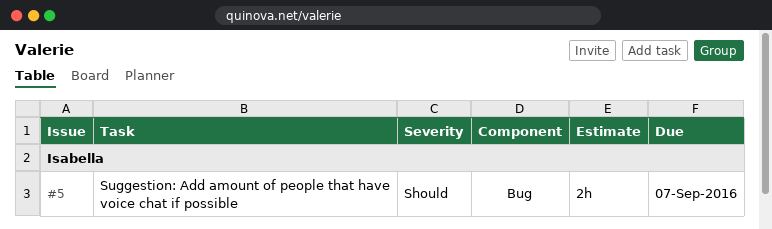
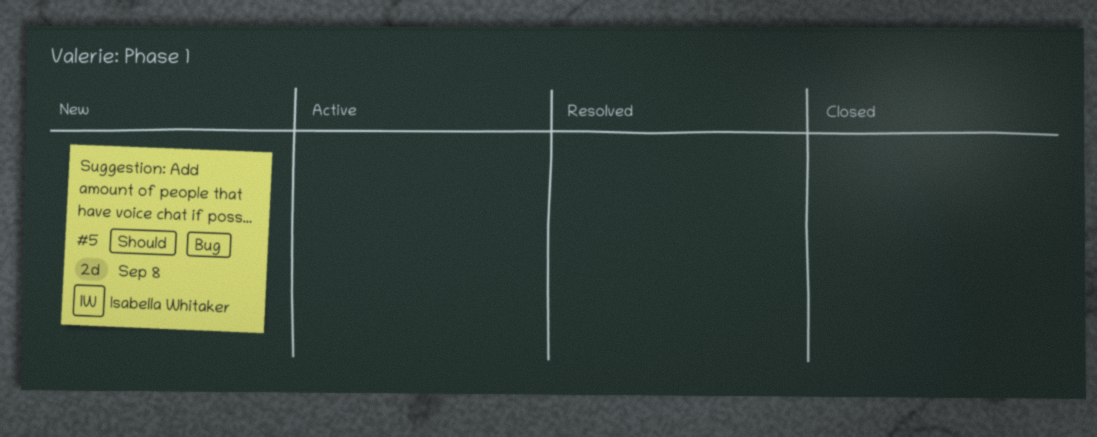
#5, estimate: 2h -> 2d
#5, due: Sep 7 -> Sep 8

